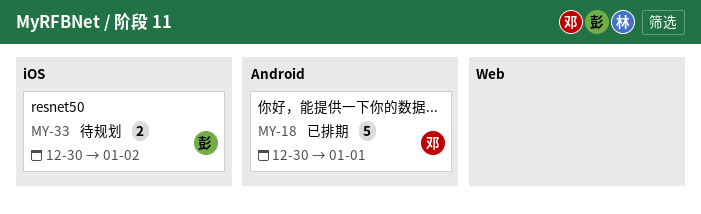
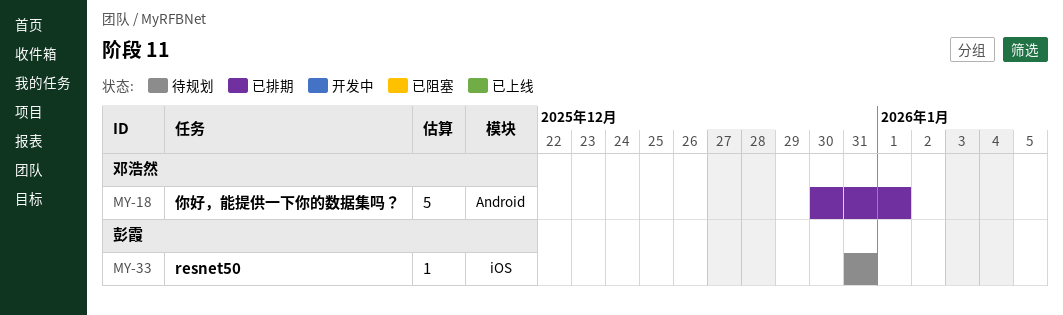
MY-33, estimate: 2 -> 1
MY-33, start: Dec 30 -> Dec 31
MY-33, due: Jan 2 -> Dec 31

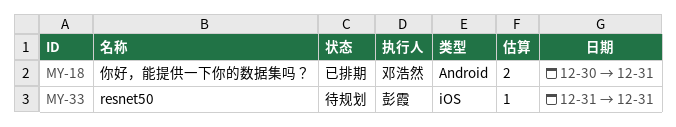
MY-18, estimate: 5 -> 2
MY-18, due: Jan 1 -> Dec 31

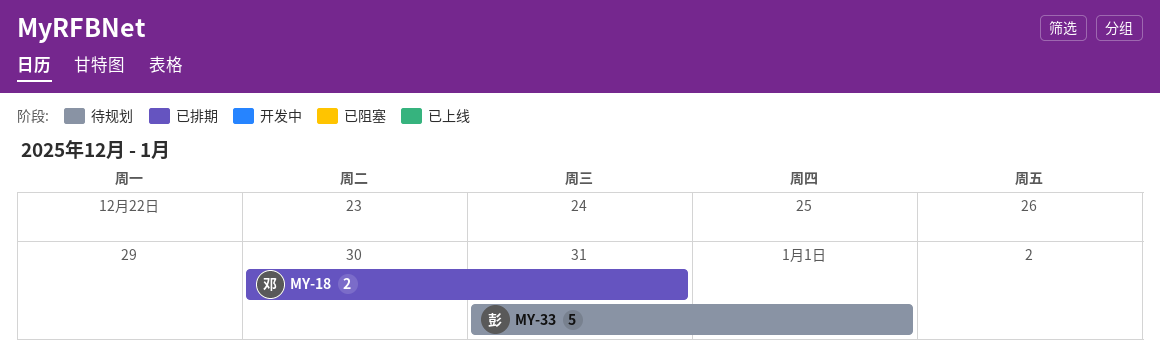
MY-33, estimate: 1 -> 5
MY-33, due: Dec 31 -> Jan 1

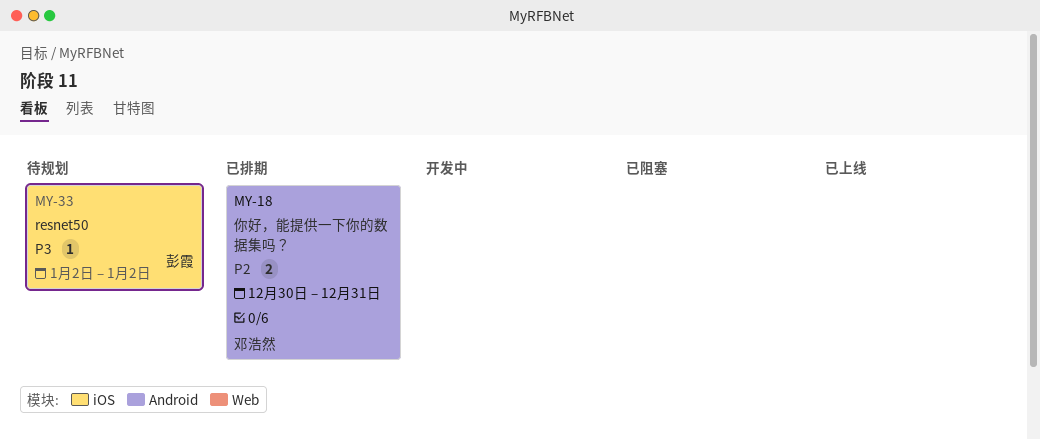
MY-33, estimate: 5 -> 1
MY-33, start: Dec 31 -> Jan 2
MY-33, due: Jan 1 -> Jan 2

